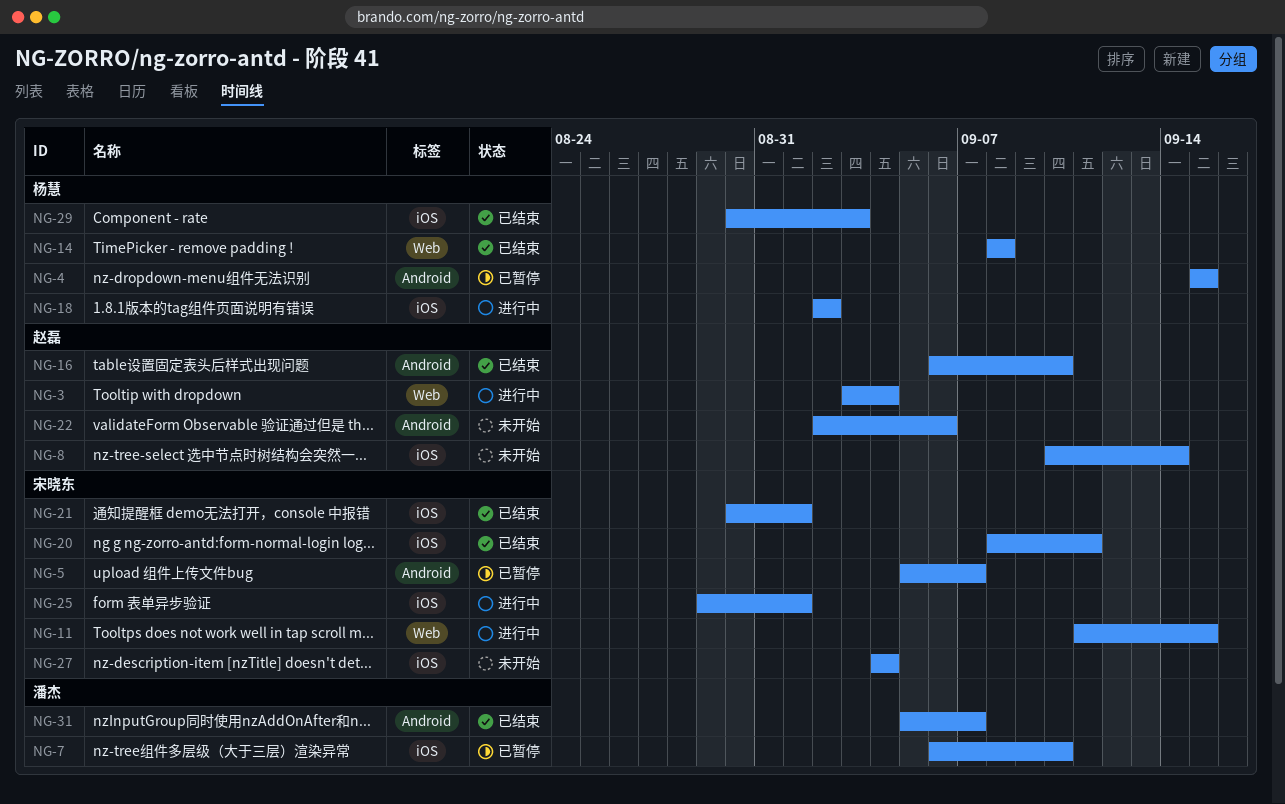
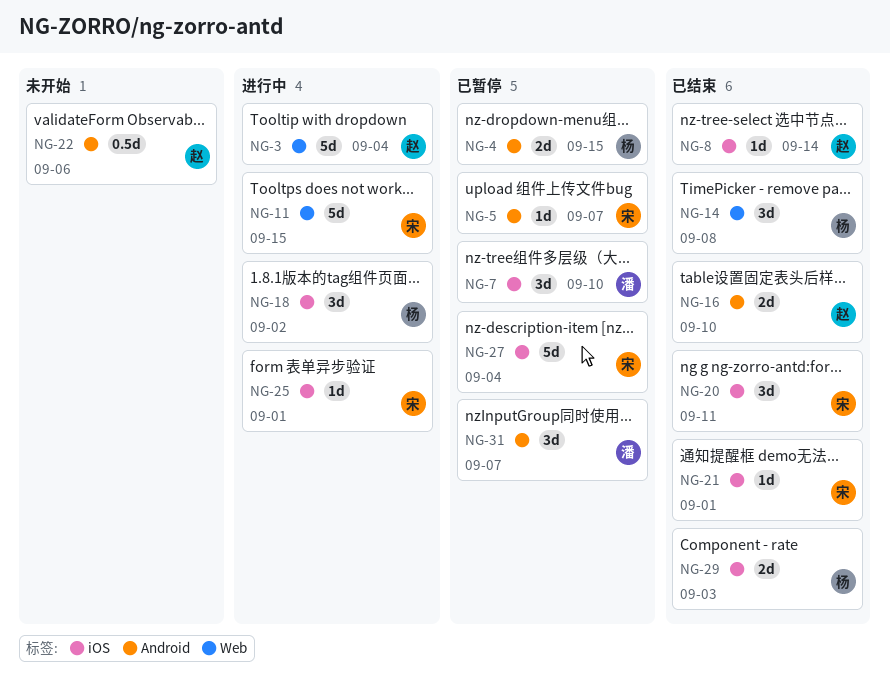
NG-8, status: 未开始 -> 已结束
NG-27, status: 未开始 -> 已暂停
NG-31, status: 已结束 -> 已暂停

